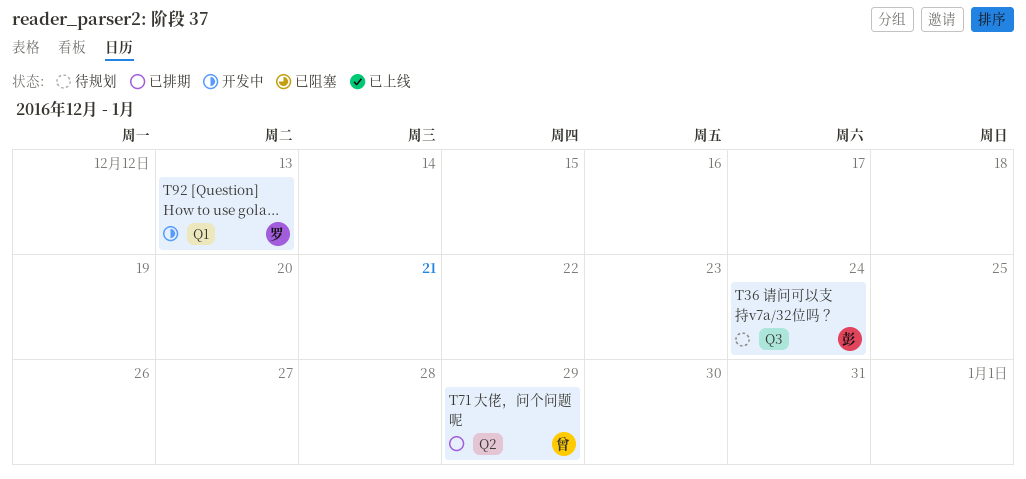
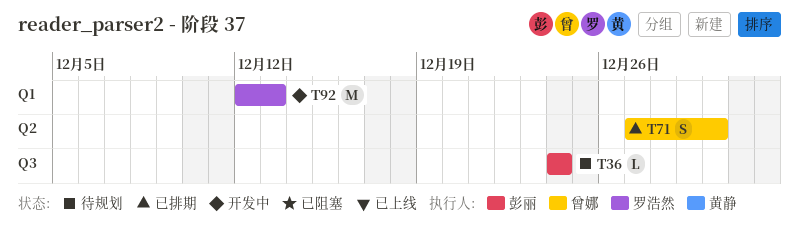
T71, due: Dec 29 -> Dec 30

